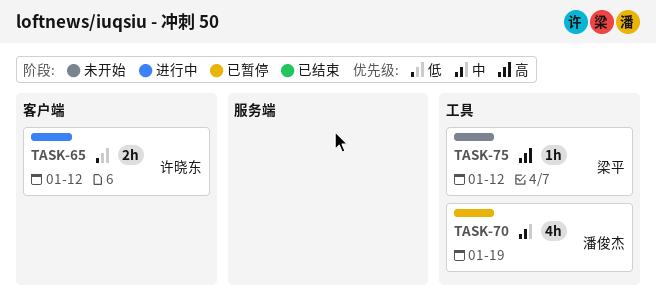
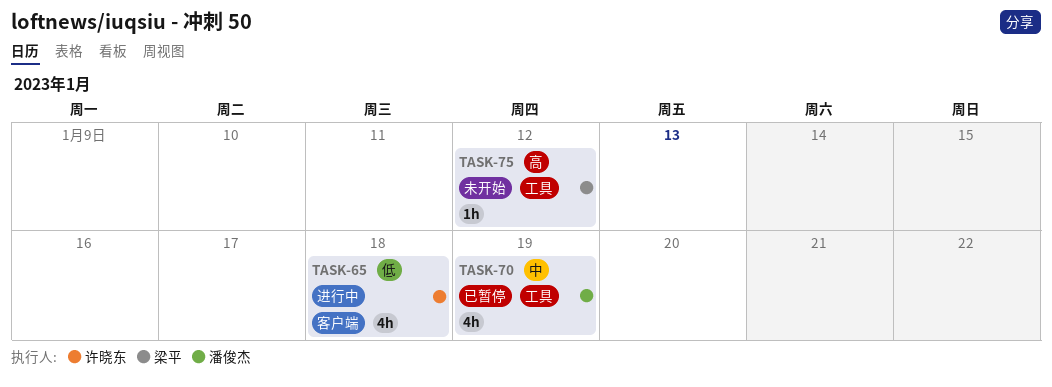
TASK-65, estimate: 2h -> 4h
TASK-65, due: Jan 12 -> Jan 18

